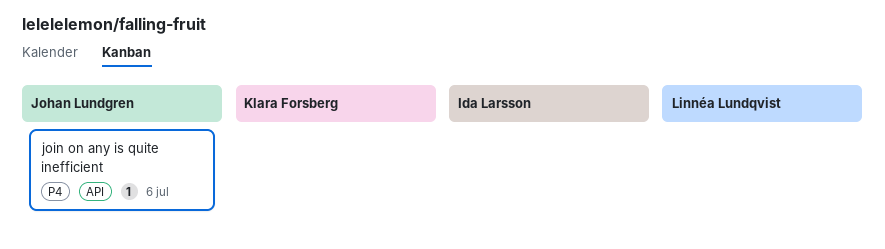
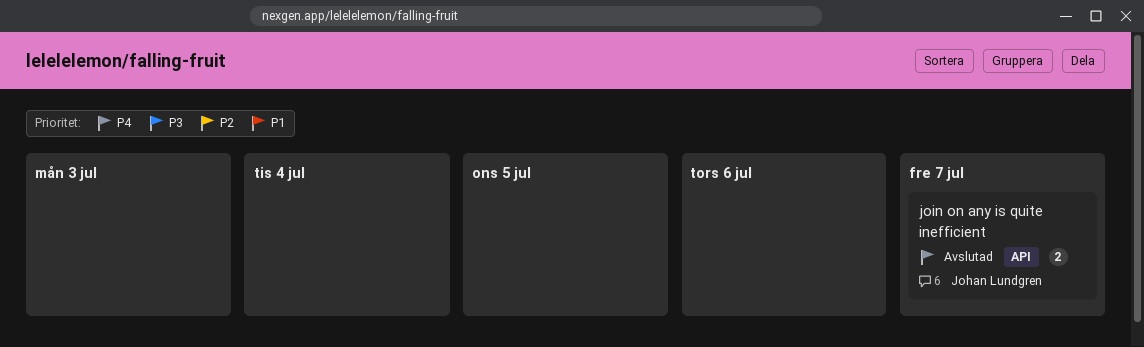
join on any is quite inefficient, estimate: 1 -> 2
join on any is quite inefficient, due: Jul 6 -> Jul 7

